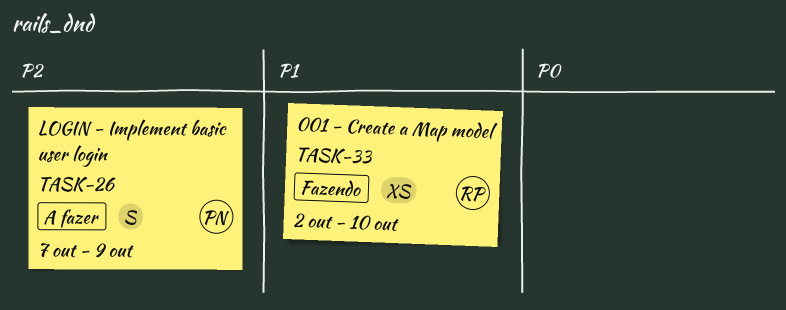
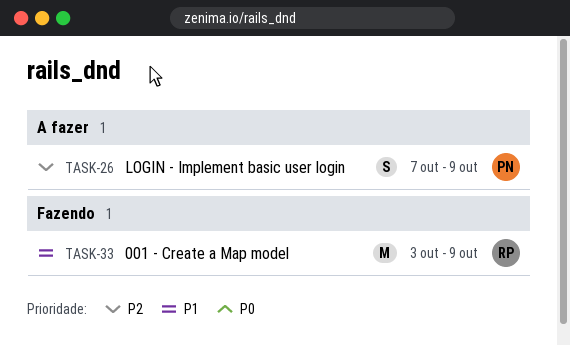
TASK-33, estimate: XS -> M
TASK-33, start: Oct 2 -> Oct 3
TASK-33, due: Oct 10 -> Oct 9

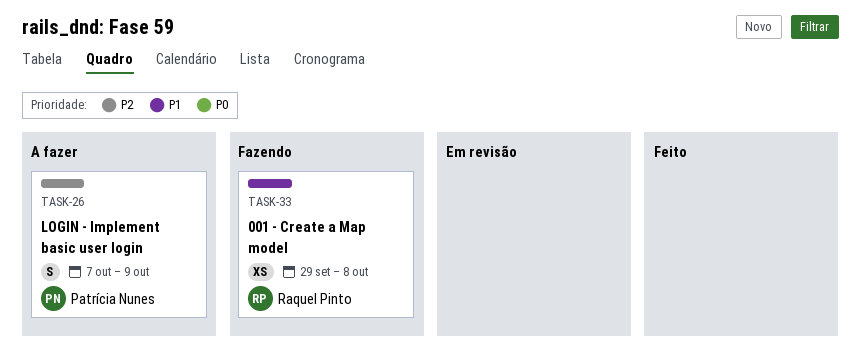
TASK-33, estimate: M -> XS
TASK-33, start: Oct 3 -> Sep 29
TASK-33, due: Oct 9 -> Oct 8

